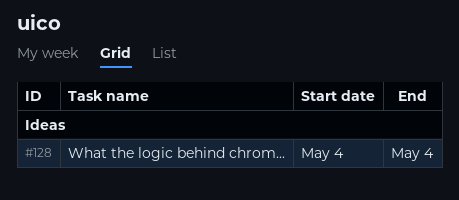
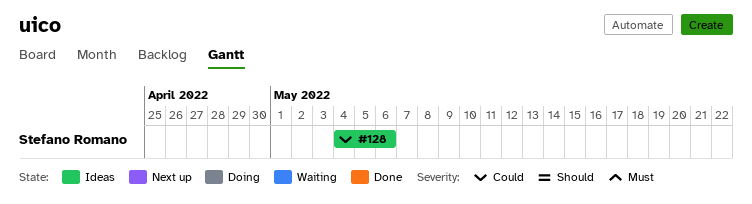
#128, due: May 4 -> May 6

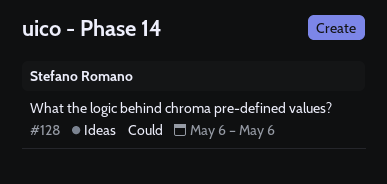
#128, start: May 4 -> May 6

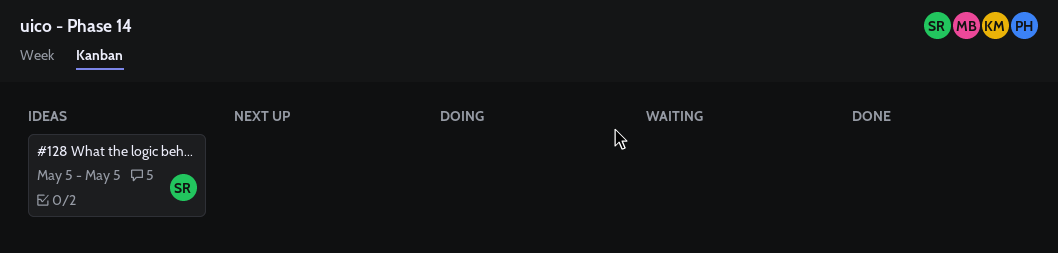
#128, start: May 6 -> May 5
#128, due: May 6 -> May 5

